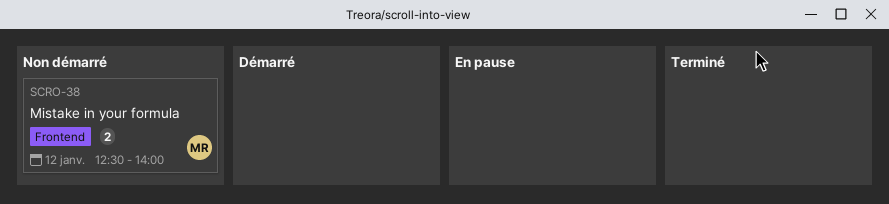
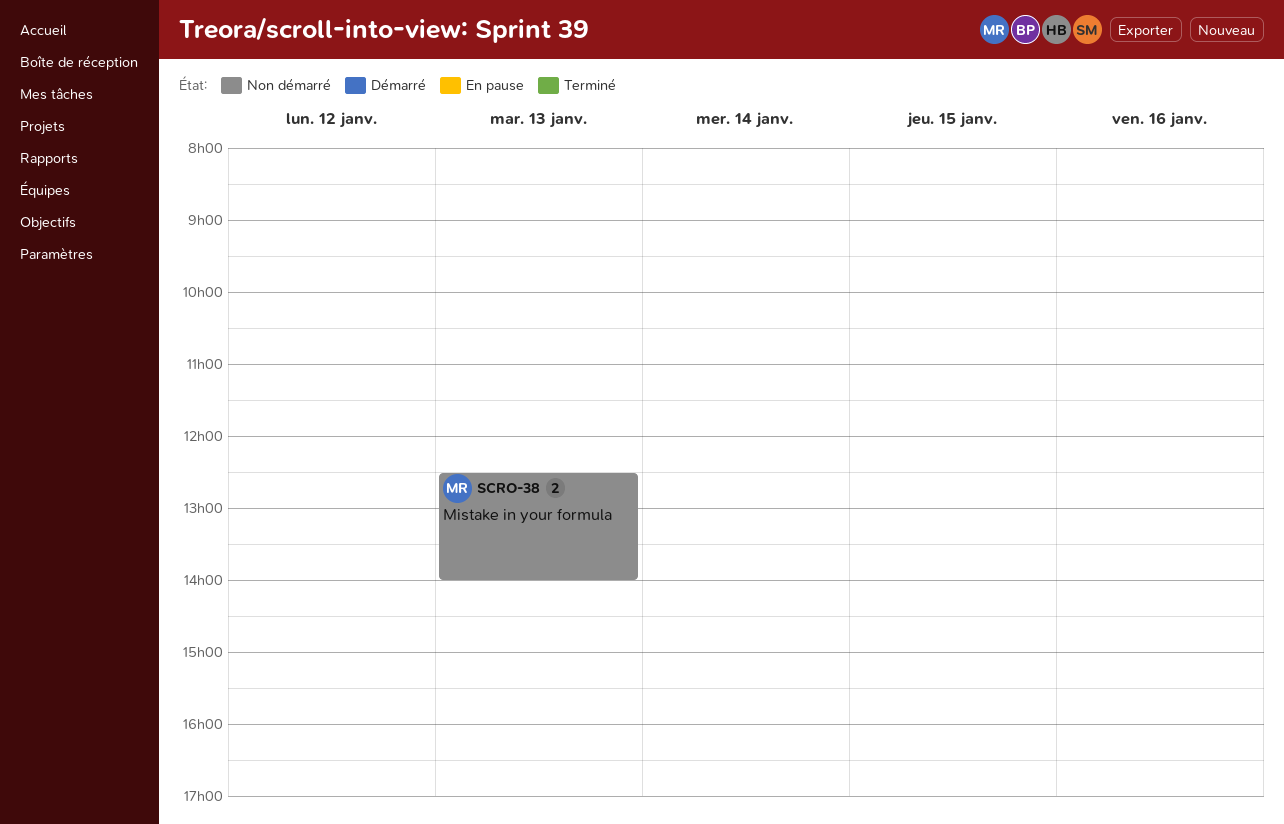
SCRO-38, day: Jan 12 -> Jan 13

